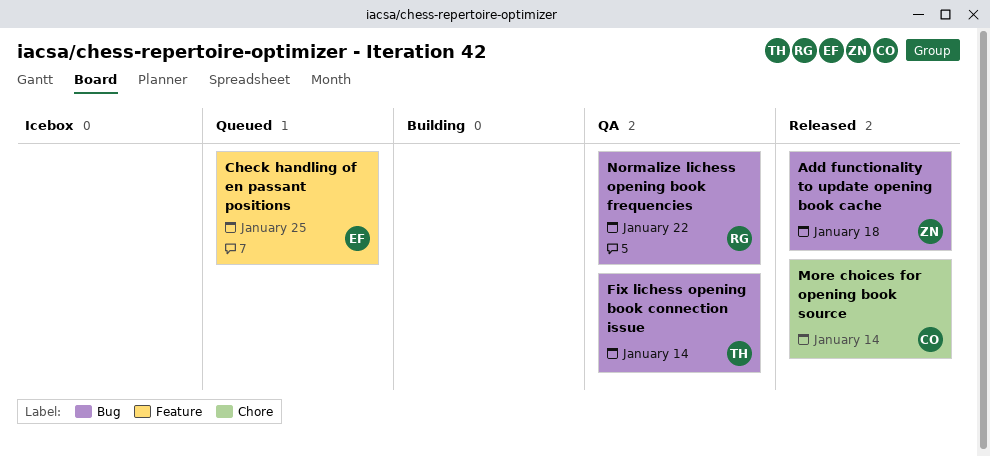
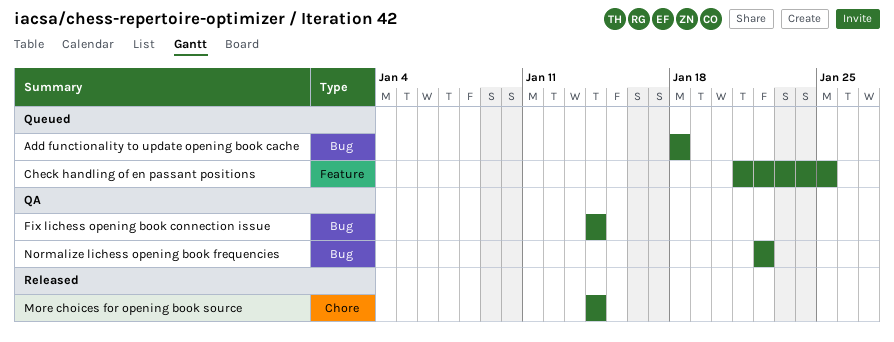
Add functionality to update opening book cache, status: Released -> Queued

